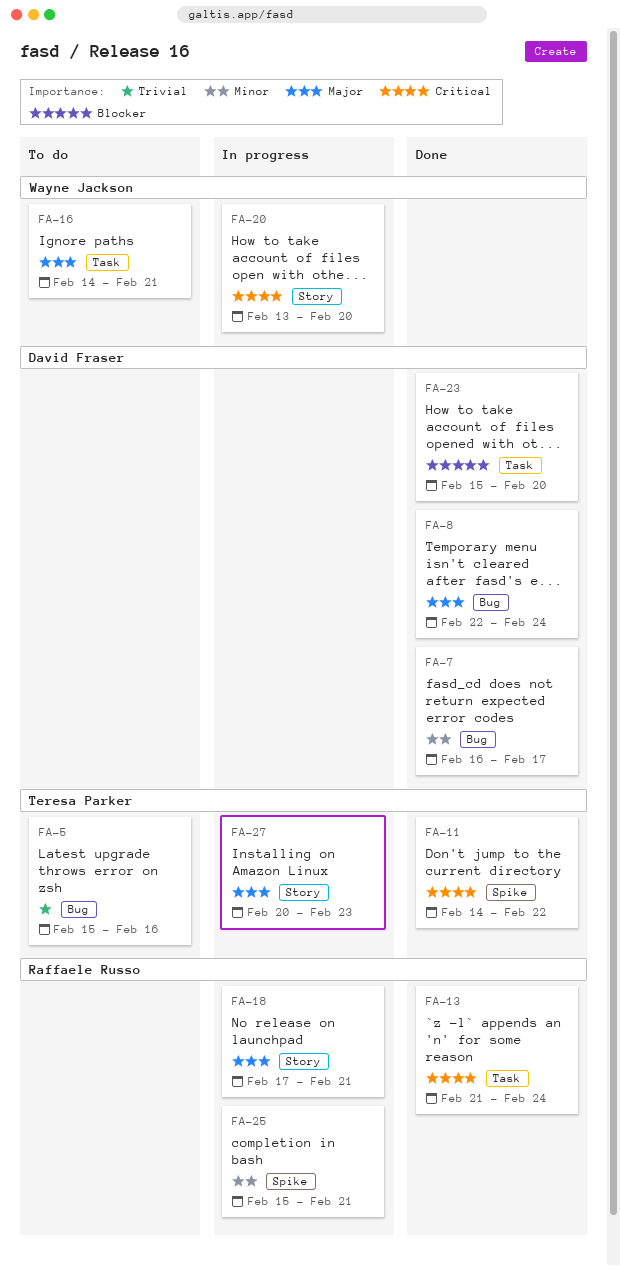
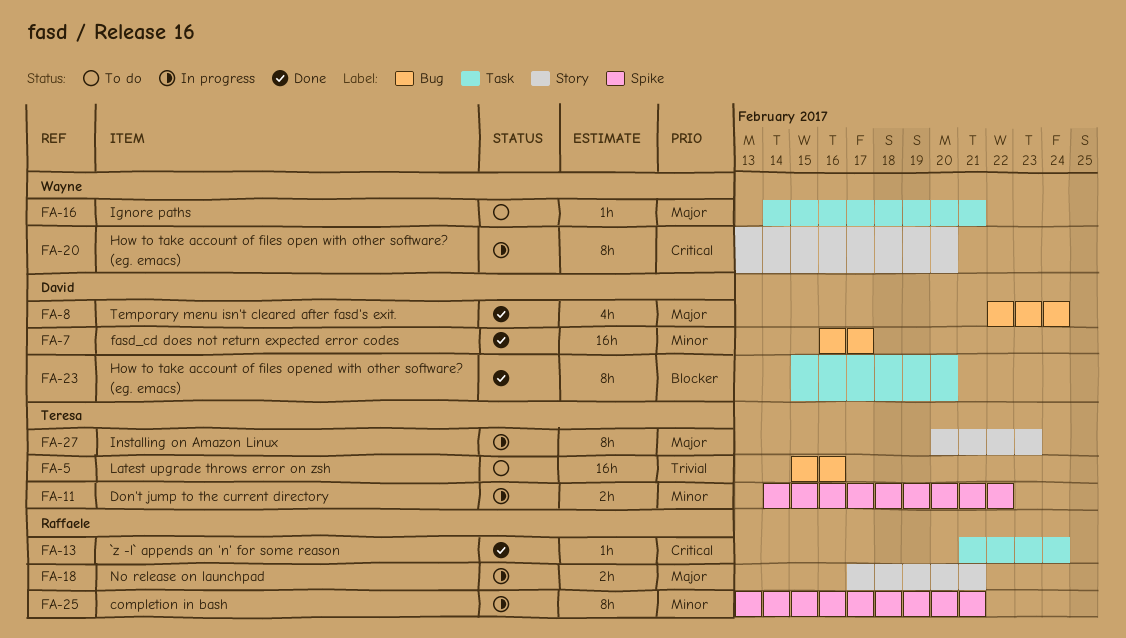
FA-11, status: Done -> In progress
FA-11, priority: Critical -> Minor
FA-25, start: Feb 15 -> Feb 13

